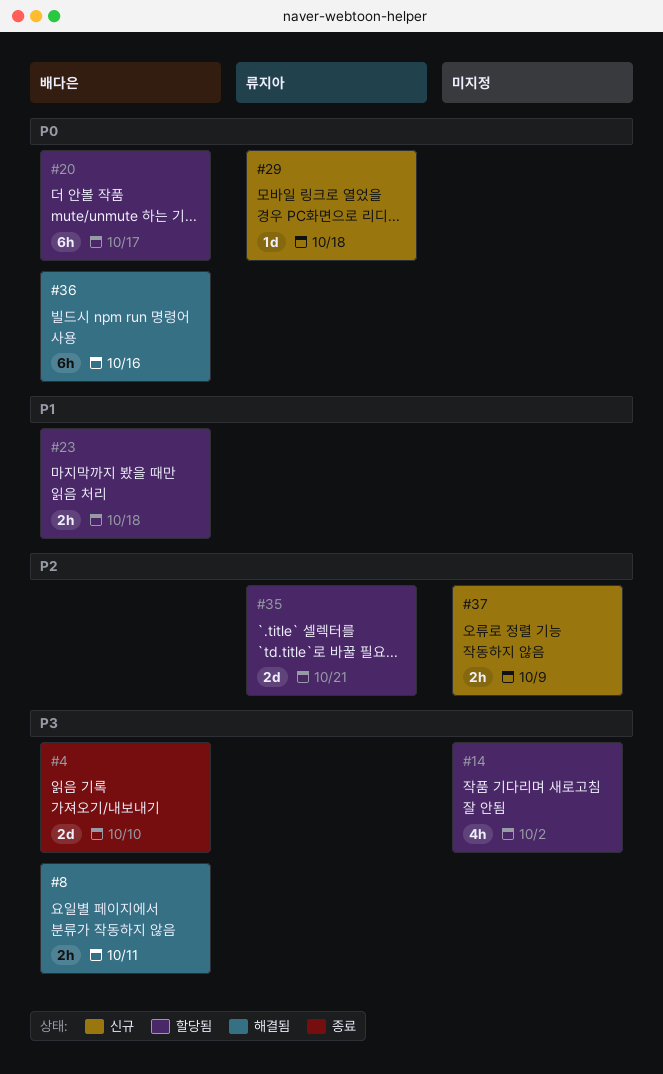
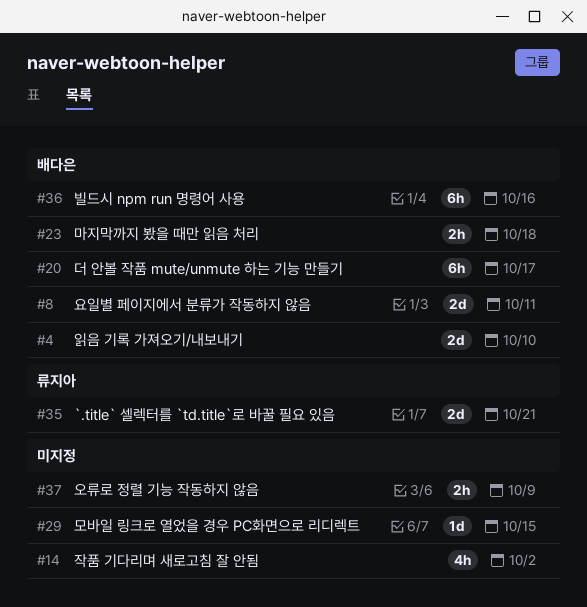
#8, estimate: 2h -> 2d
#29, owner: 류지아 -> none
#29, due: Oct 18 -> Oct 15

